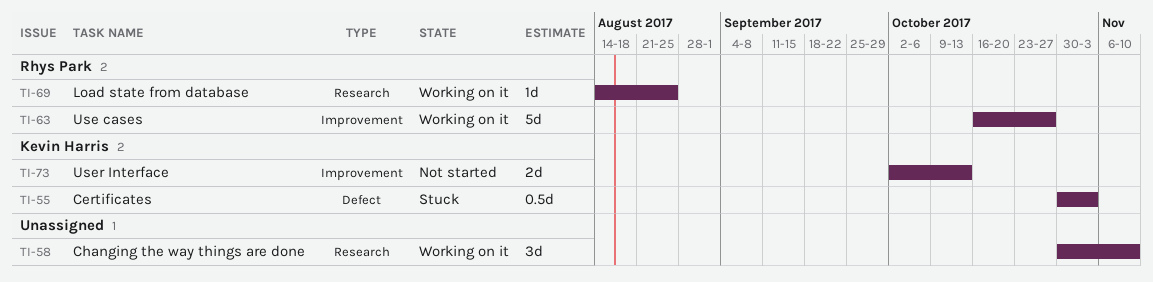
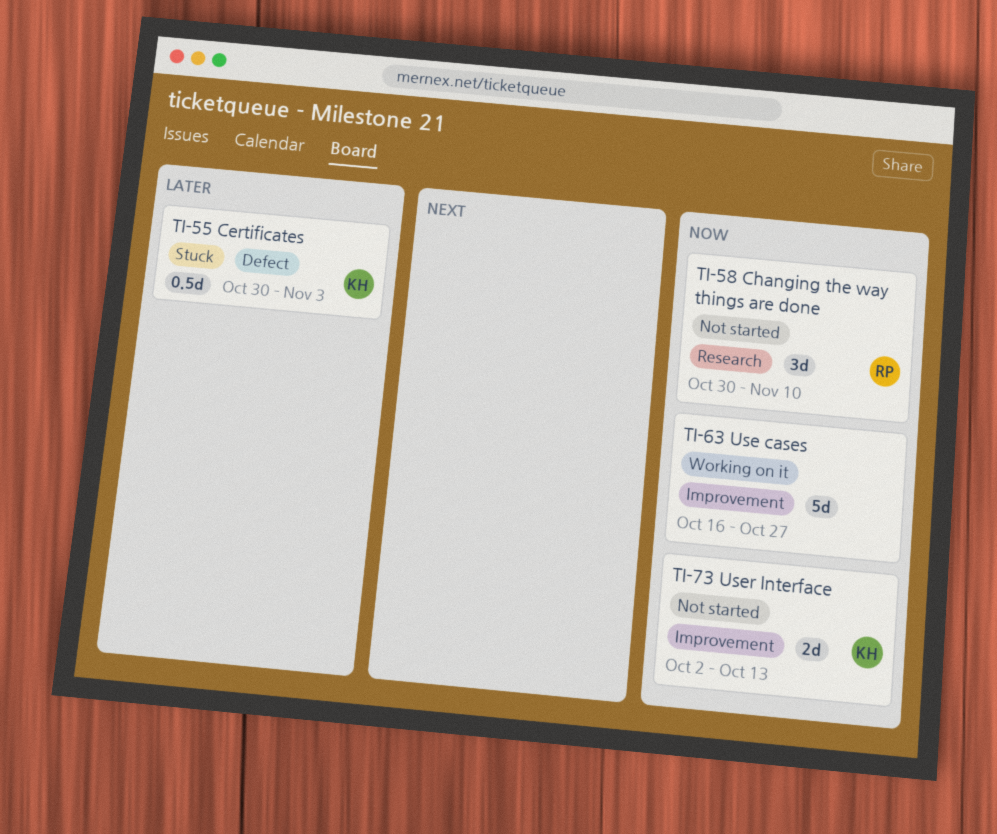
TI-58, status: Working on it -> Not started
TI-58, owner: none -> Rhys Park
TI-63, owner: Rhys Park -> none
TI-69: present -> none

